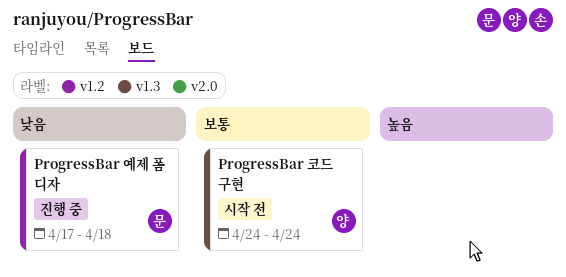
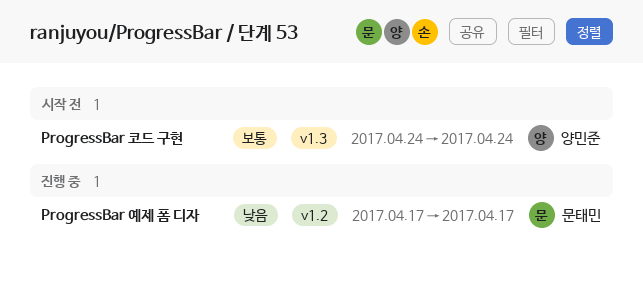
ProgressBar 예제 폼 디자, due: Apr 18 -> Apr 17

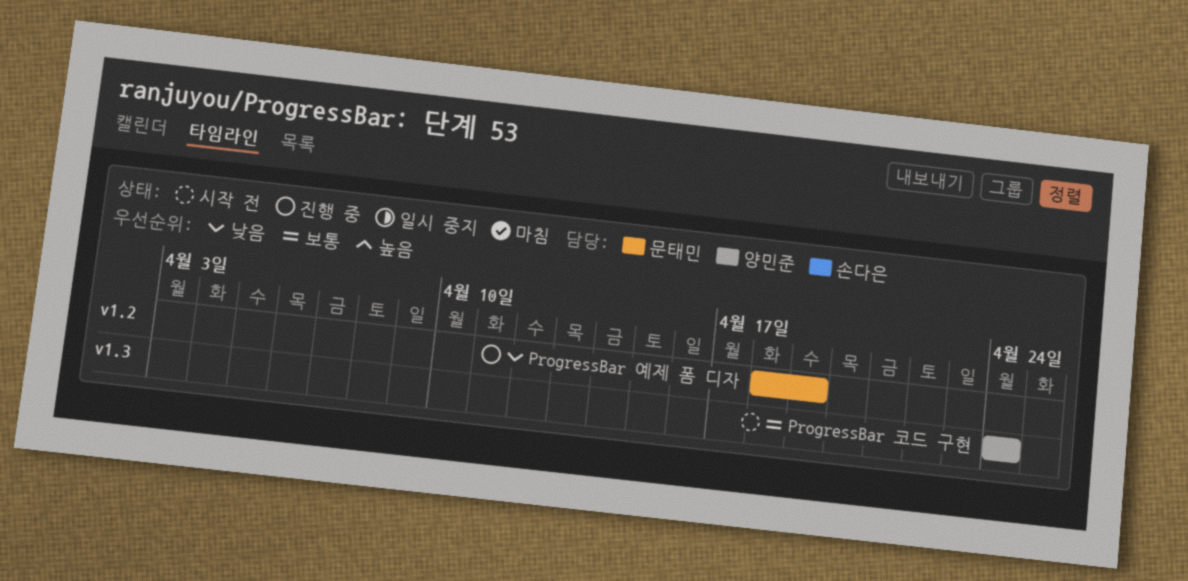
ProgressBar 예제 폼 디자, start: Apr 17 -> Apr 18
ProgressBar 예제 폼 디자, due: Apr 17 -> Apr 19

